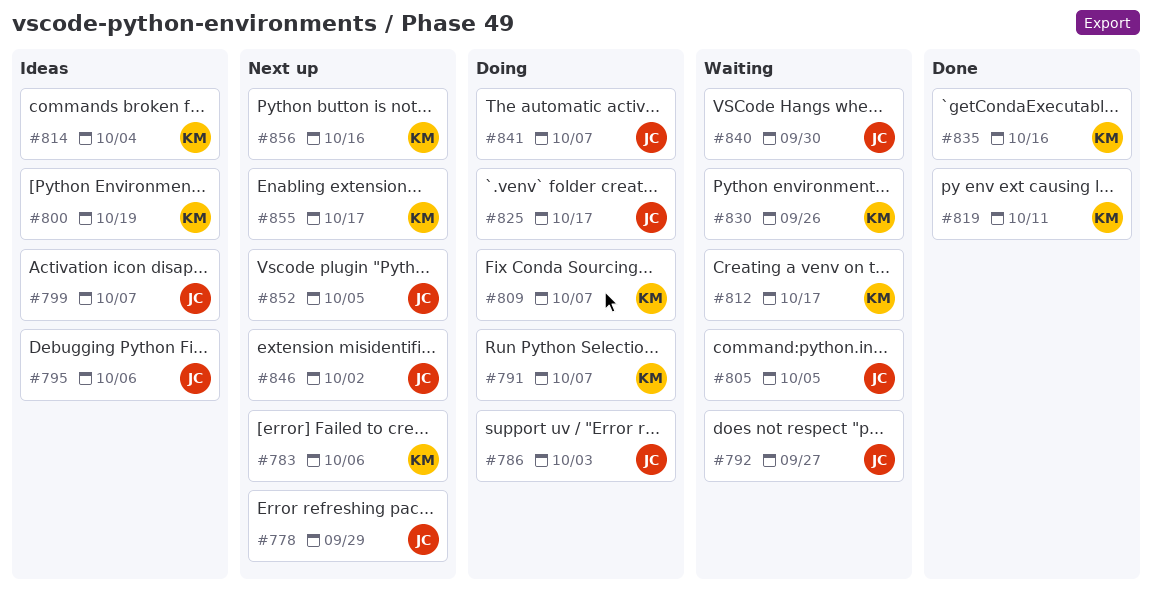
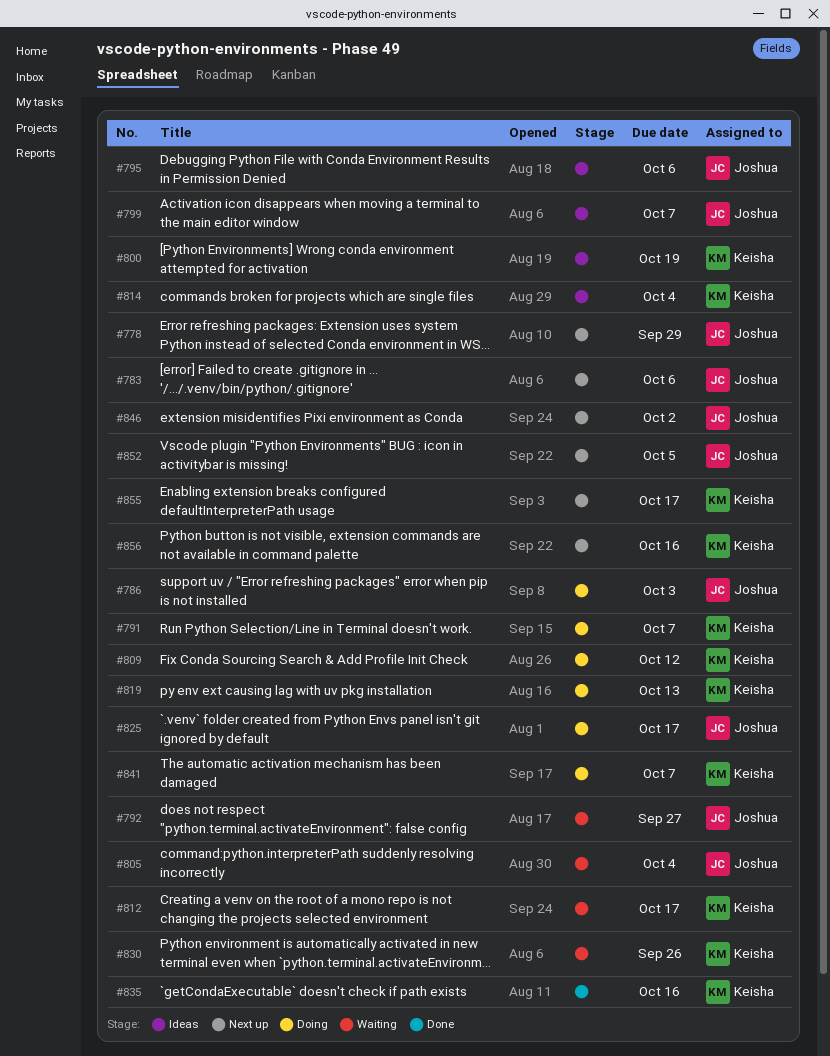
#783, owner: Keisha -> Joshua
#805, due: Oct 5 -> Oct 4
#809, due: Oct 7 -> Oct 12
#819, status: Done -> Doing
#819, due: Oct 11 -> Oct 13
#840: present -> none
#841, owner: Joshua -> Keisha

